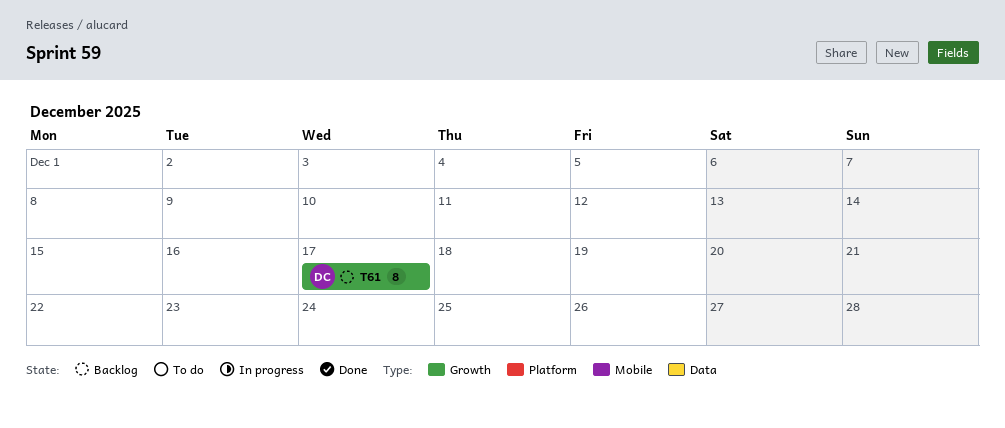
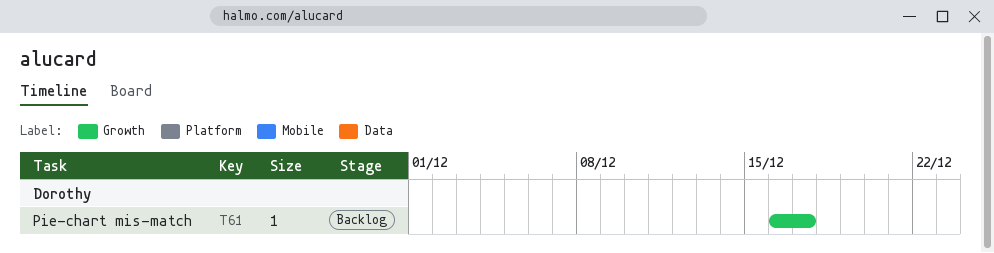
T61, estimate: 8 -> 1
T61, start: Dec 17 -> Dec 16

